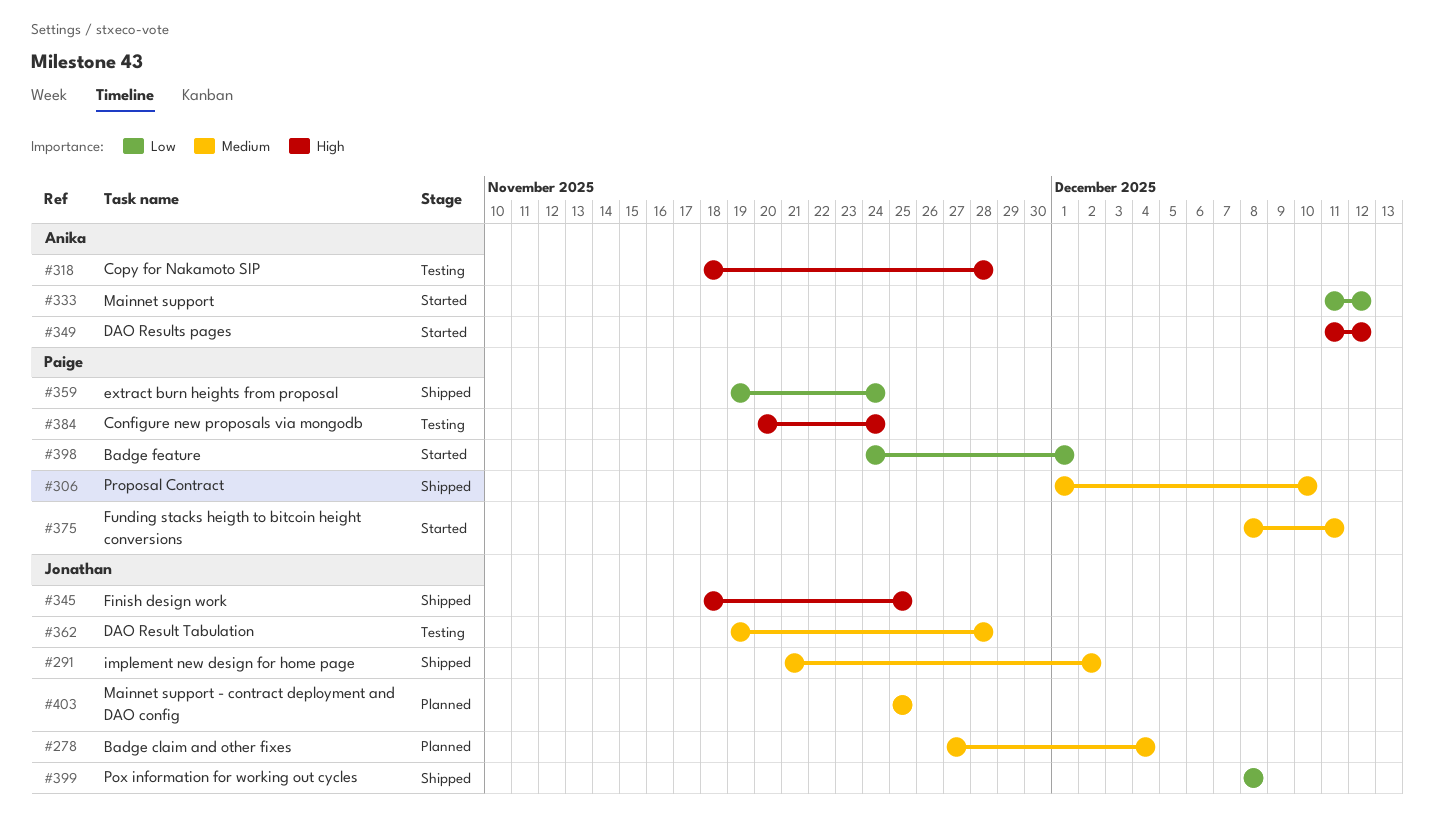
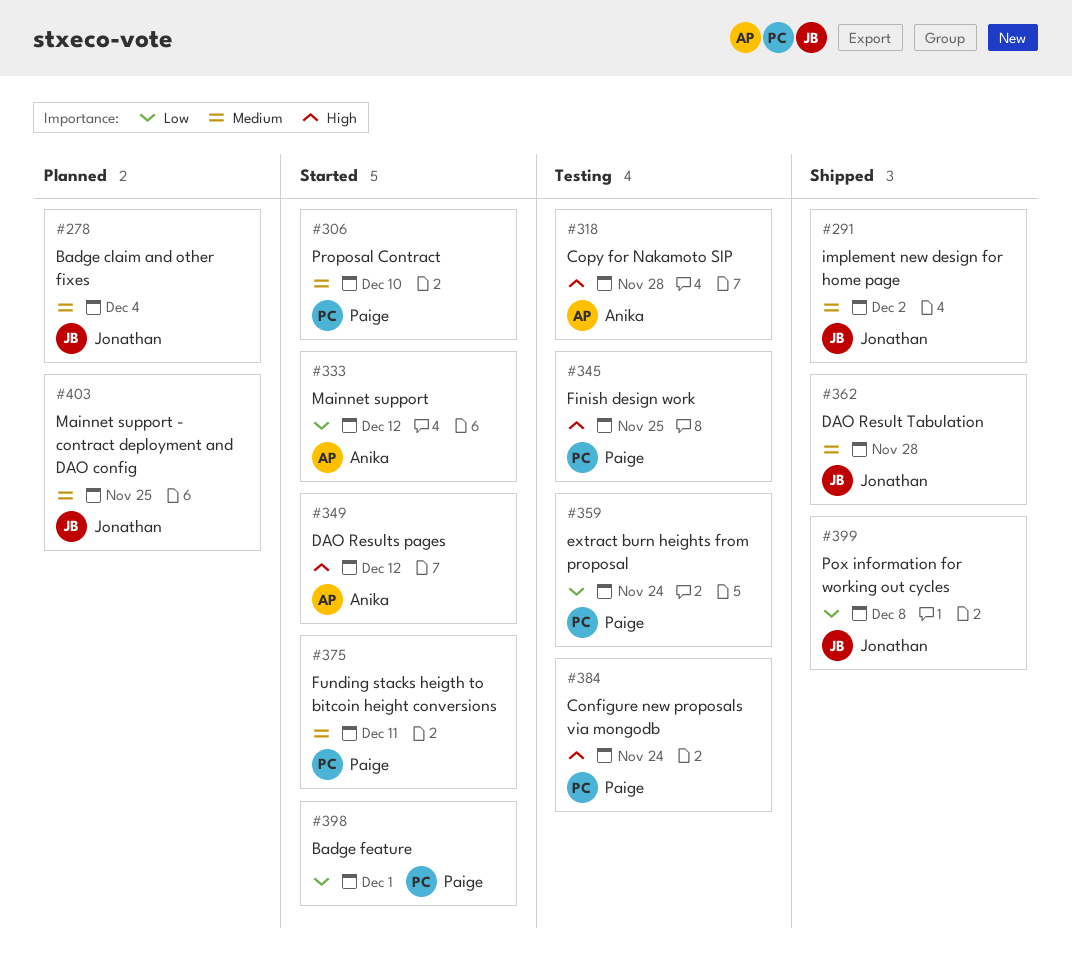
#306, status: Shipped -> Started
#345, status: Shipped -> Testing
#345, owner: Jonathan -> Paige
#359, status: Shipped -> Testing
#362, status: Testing -> Shipped

